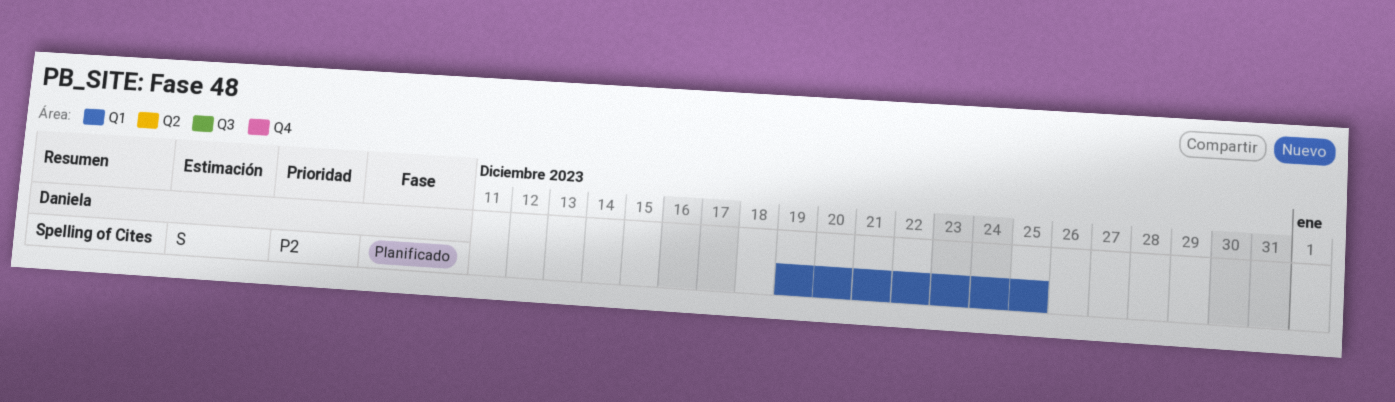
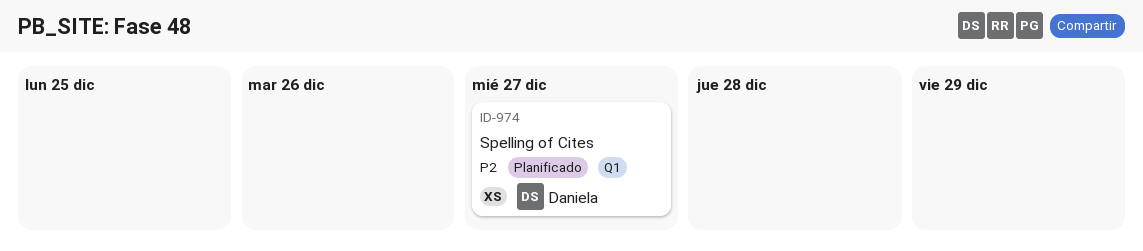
Spelling of Cites, estimate: S -> XS
Spelling of Cites, due: Dec 25 -> Dec 27

